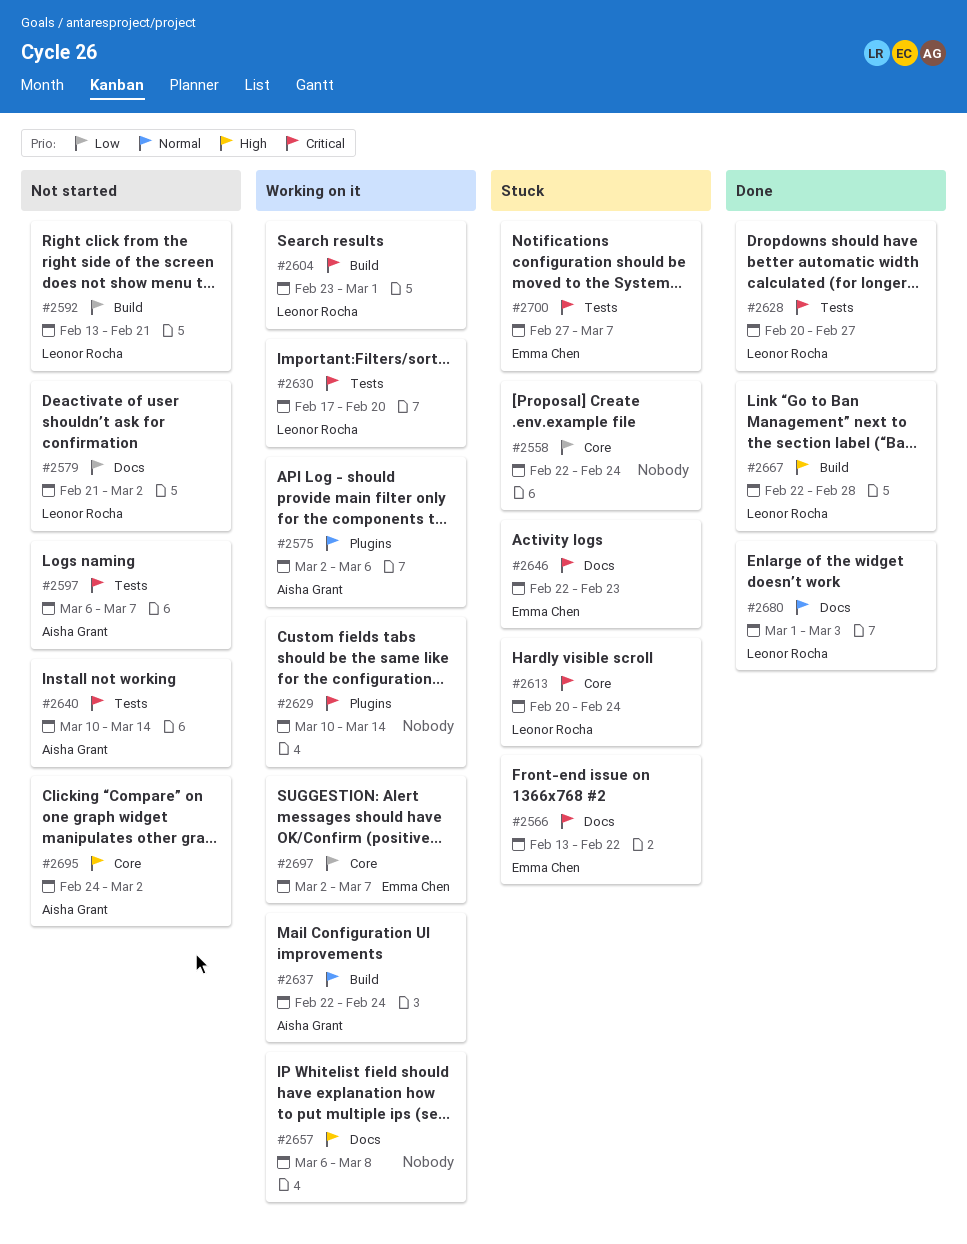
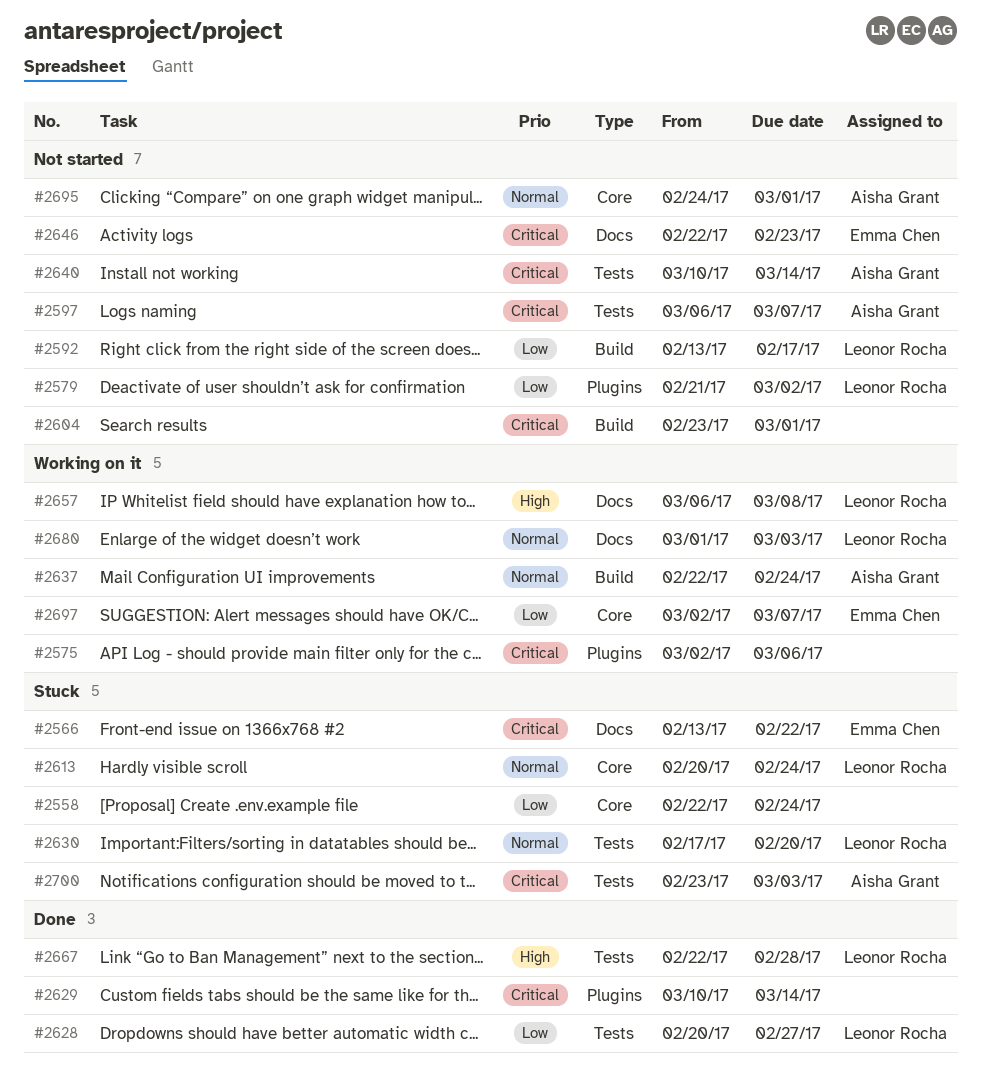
#2575, owner: Aisha Grant -> none
#2575, priority: Normal -> Critical
#2579, label: Docs -> Plugins
#2592, due: Feb 21 -> Feb 17
#2604, status: Working on it -> Not started
#2604, owner: Leonor Rocha -> none
#2613, priority: Critical -> Normal
#2628, priority: Critical -> Low
#2629, status: Working on it -> Done
#2630, status: Working on it -> Stuck
#2630, priority: Critical -> Normal
#2646, status: Stuck -> Not started
#2657, owner: none -> Leonor Rocha
#2667, label: Build -> Tests
#2680, status: Done -> Working on it
#2695, priority: High -> Normal
#2695, due: Mar 2 -> Mar 1
#2700, owner: Emma Chen -> Aisha Grant
#2700, start: Feb 27 -> Feb 23
#2700, due: Mar 7 -> Mar 3

